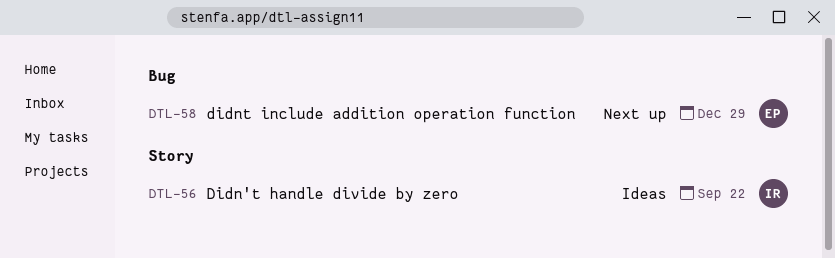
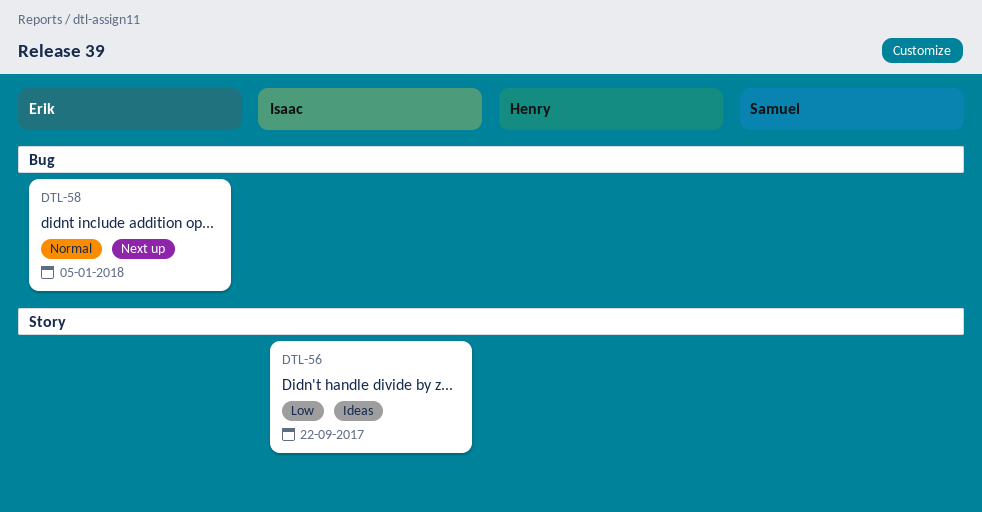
DTL-58, due: Dec 29 -> Jan 5

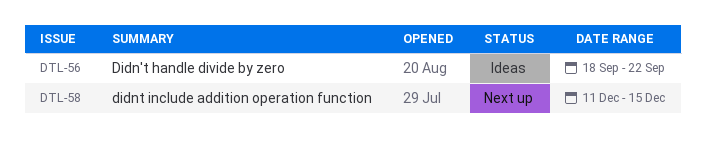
DTL-58, due: Jan 5 -> Dec 15

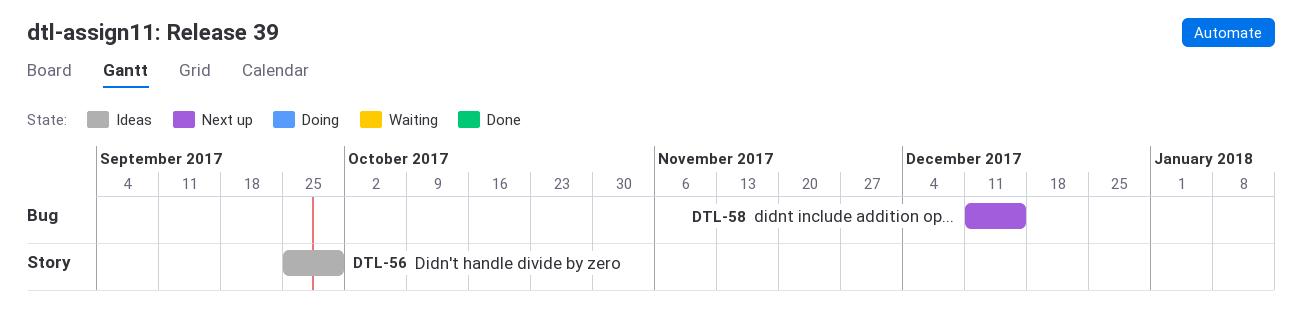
DTL-56, start: Sep 18 -> Sep 25
DTL-56, due: Sep 22 -> Sep 29

